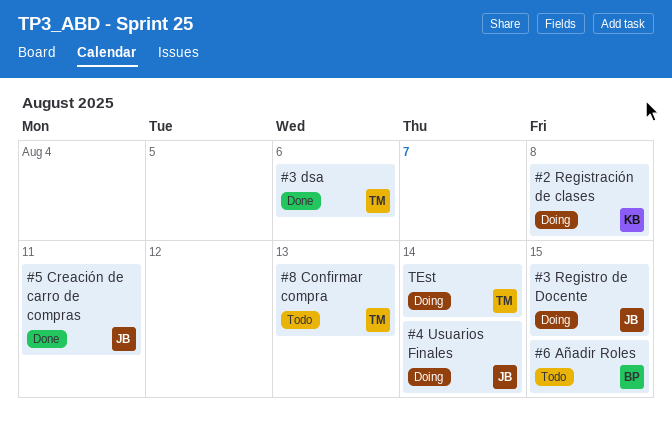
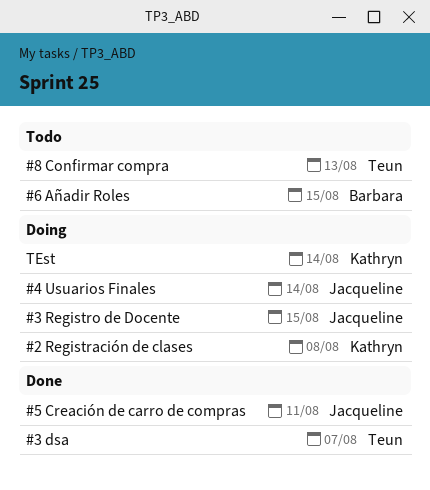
#3 dsa, due: Aug 6 -> Aug 7
TEst, owner: Teun -> Kathryn

